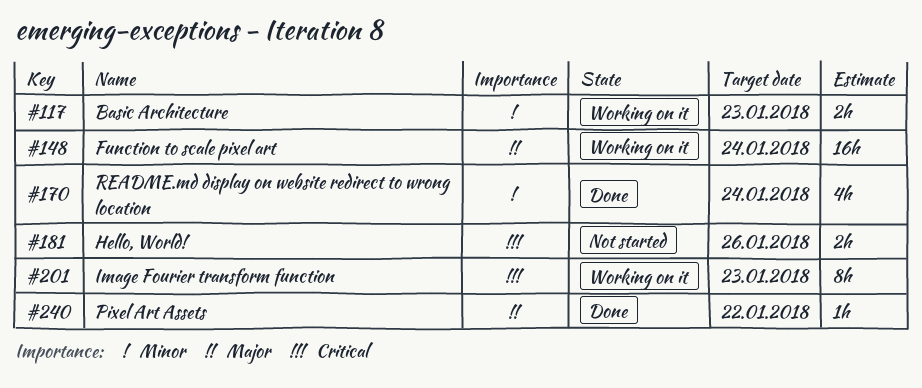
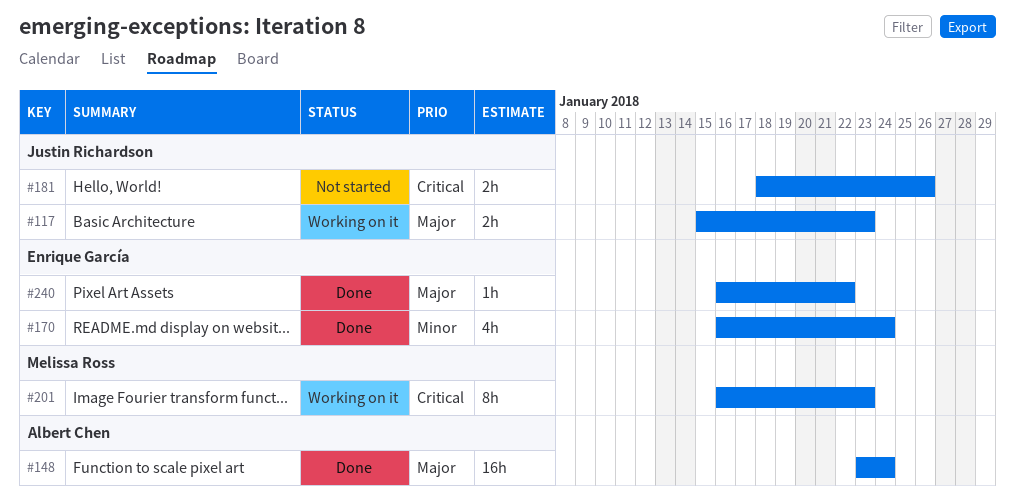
#117, priority: Minor -> Major
#148, status: Working on it -> Done

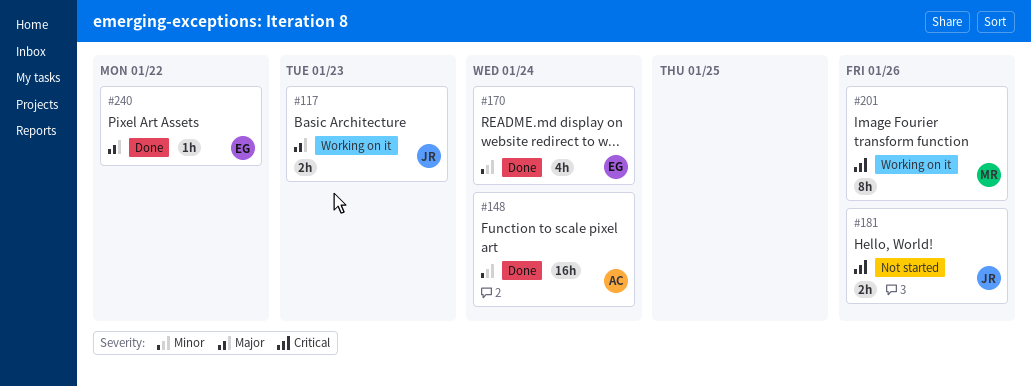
#148, priority: Major -> Minor
#201, due: Jan 23 -> Jan 26

